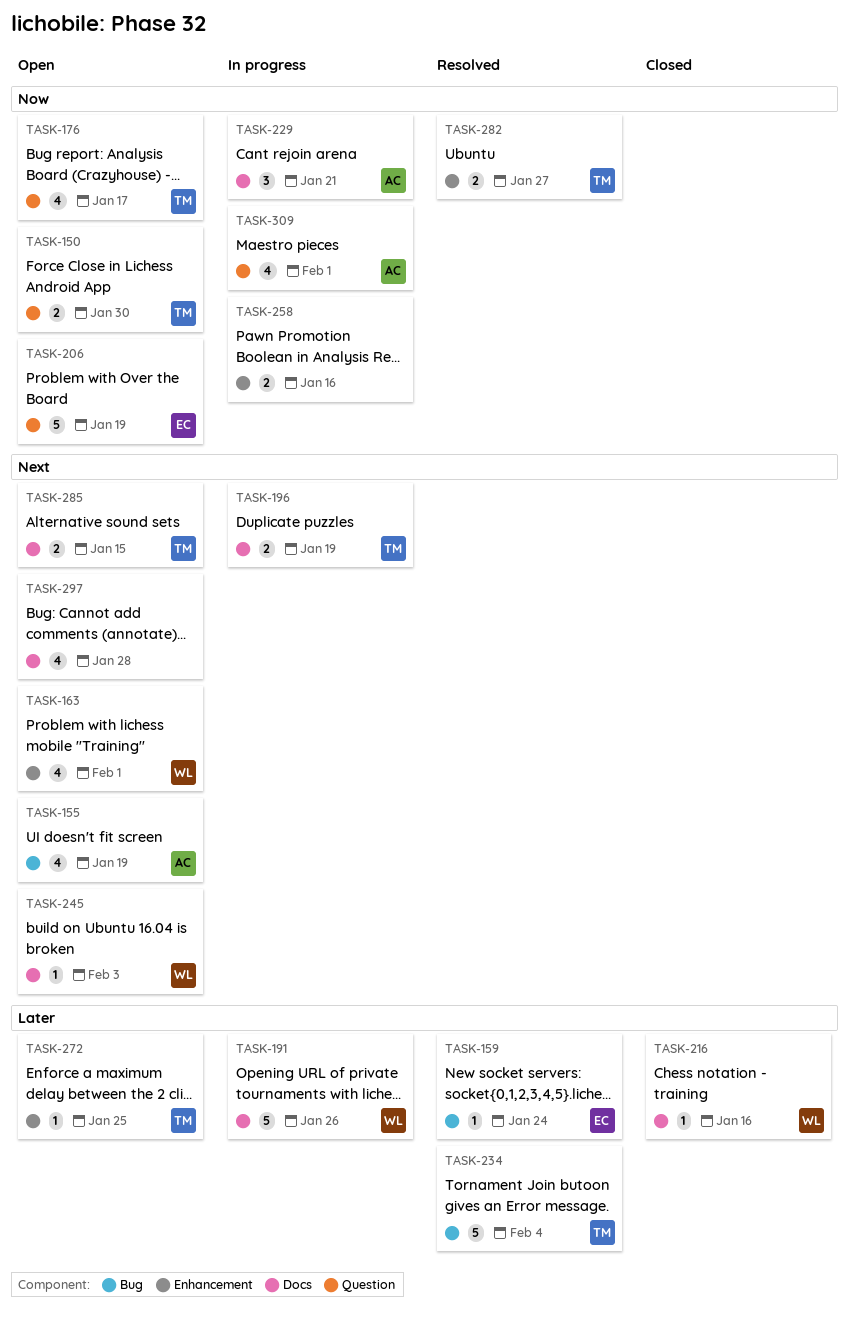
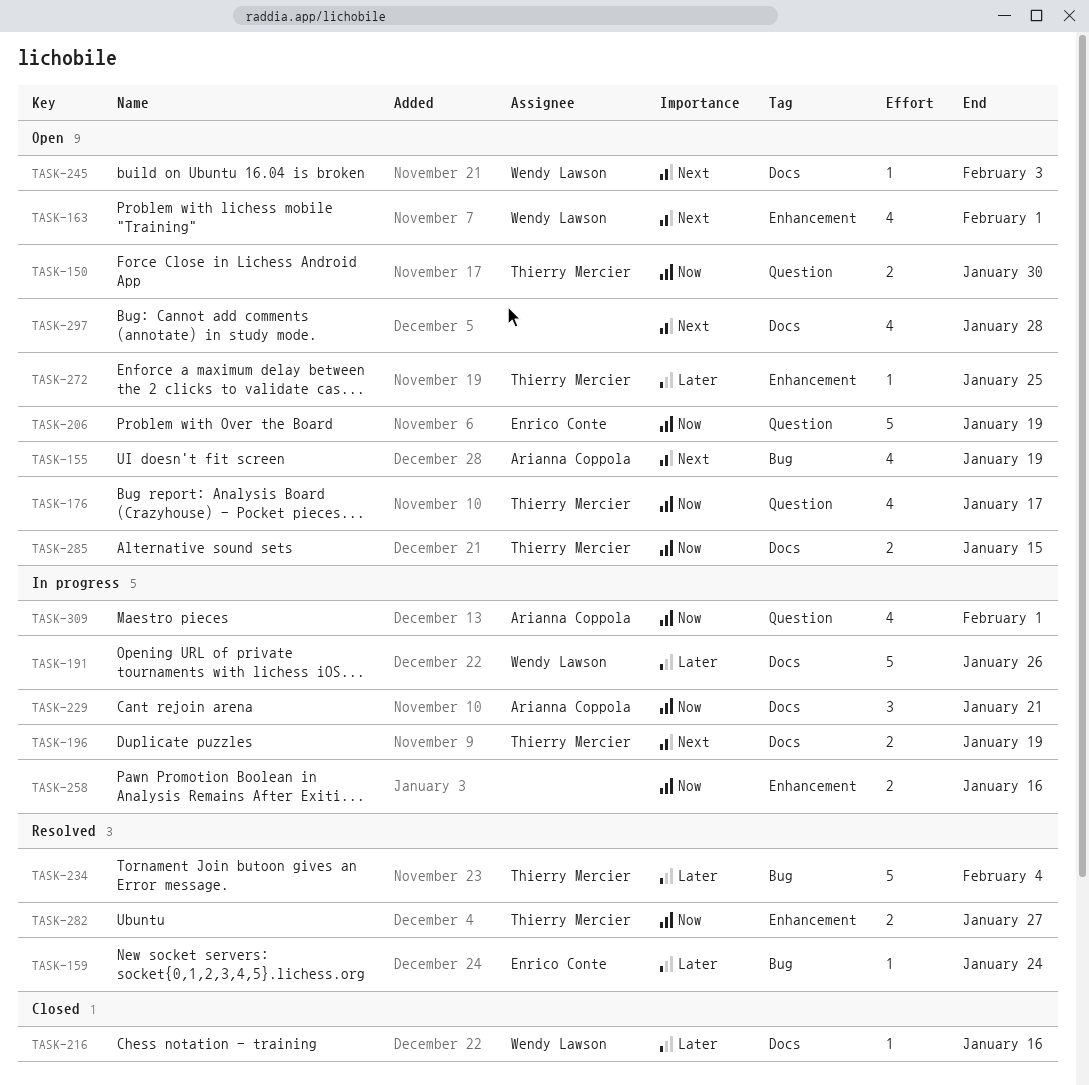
TASK-285, priority: Next -> Now

